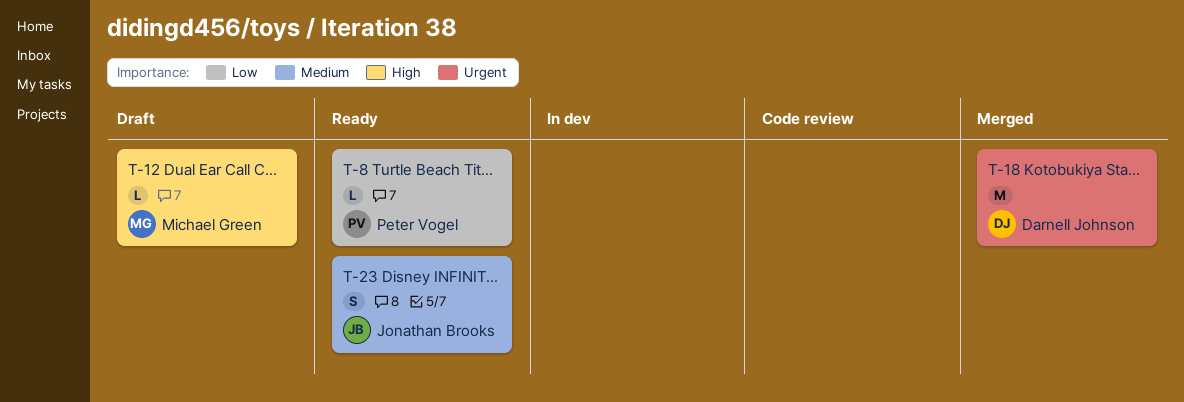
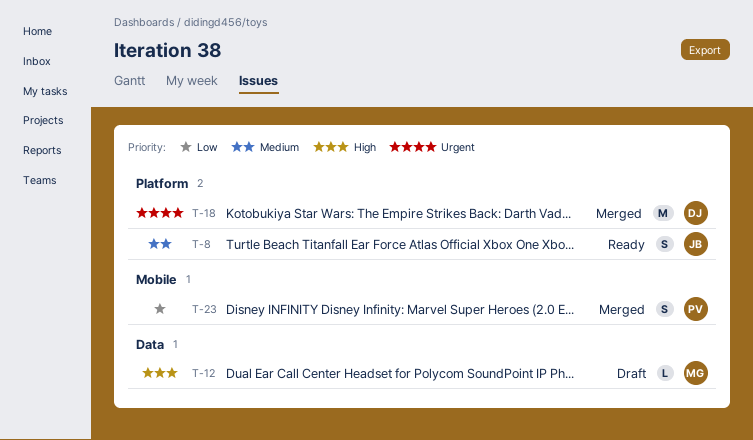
T-8, owner: Peter Vogel -> Jonathan Brooks
T-8, priority: Low -> Medium
T-8, estimate: L -> S
T-23, status: Ready -> Merged
T-23, owner: Jonathan Brooks -> Peter Vogel
T-23, priority: Medium -> Low

